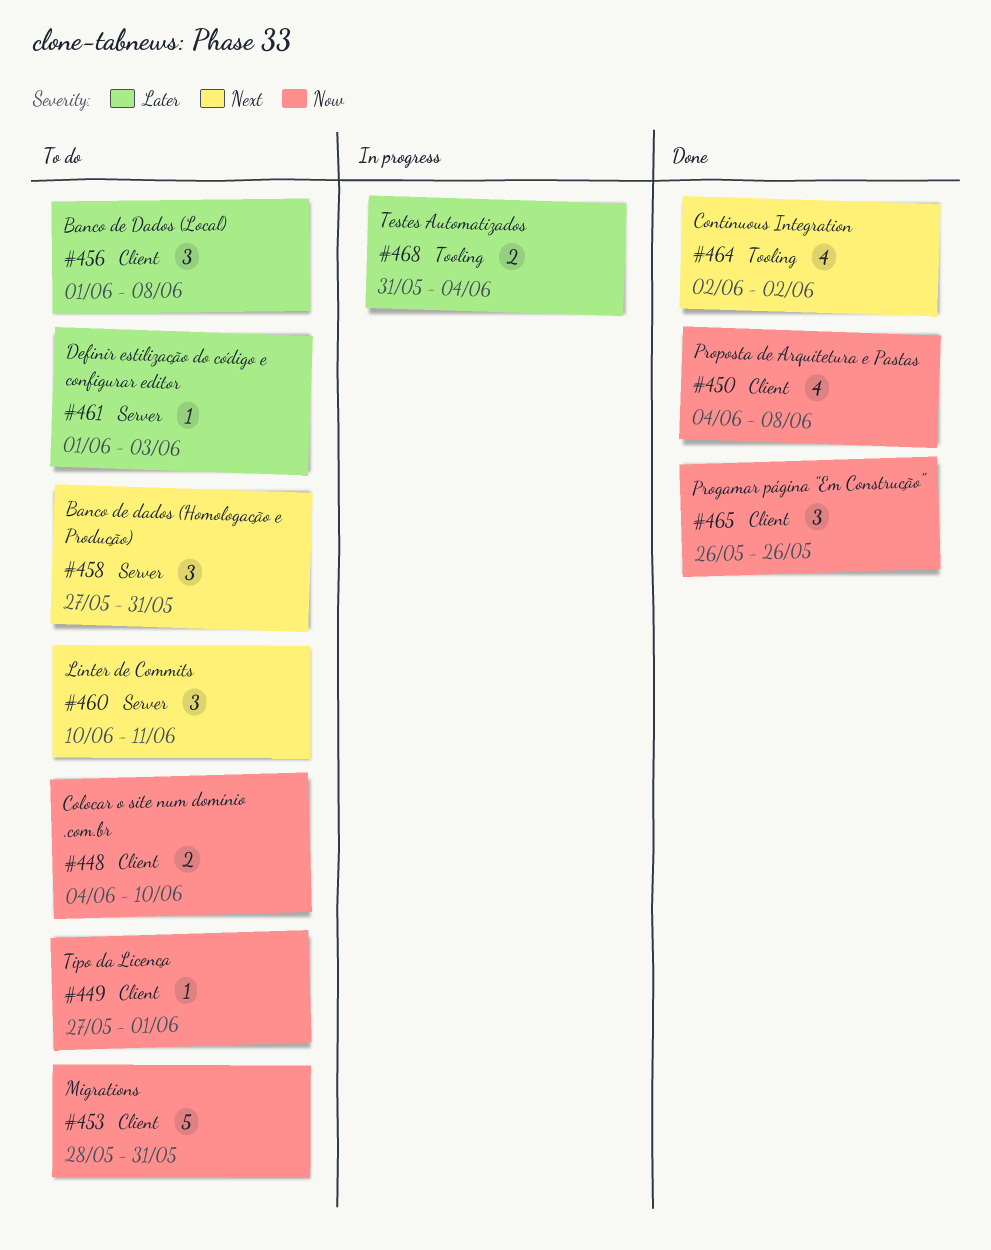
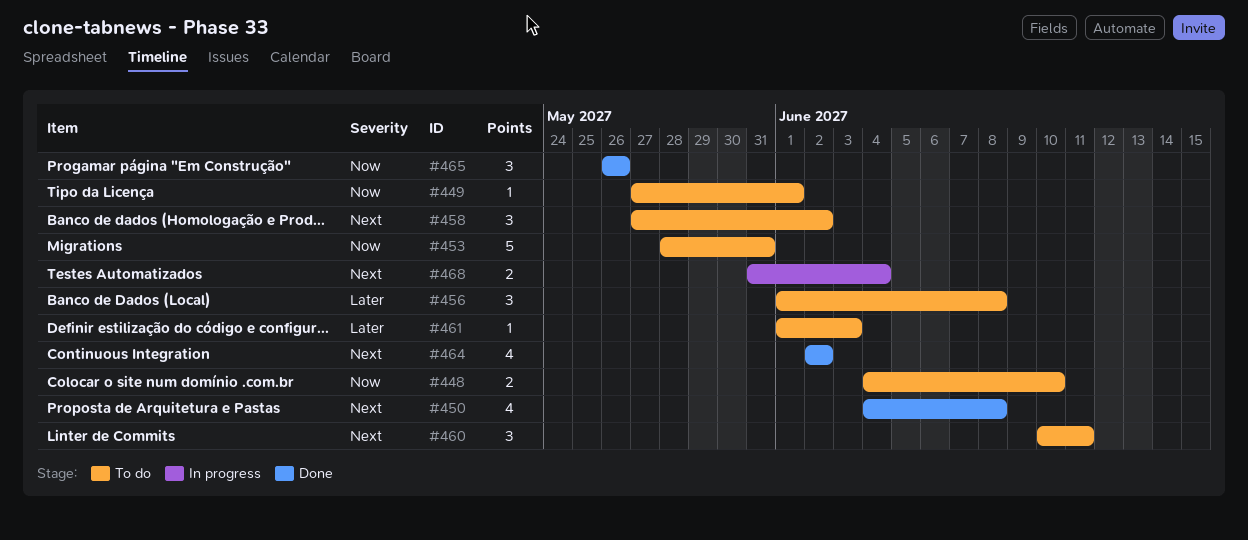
#450, priority: Now -> Next
#458, due: May 31 -> Jun 2
#468, priority: Later -> Next

